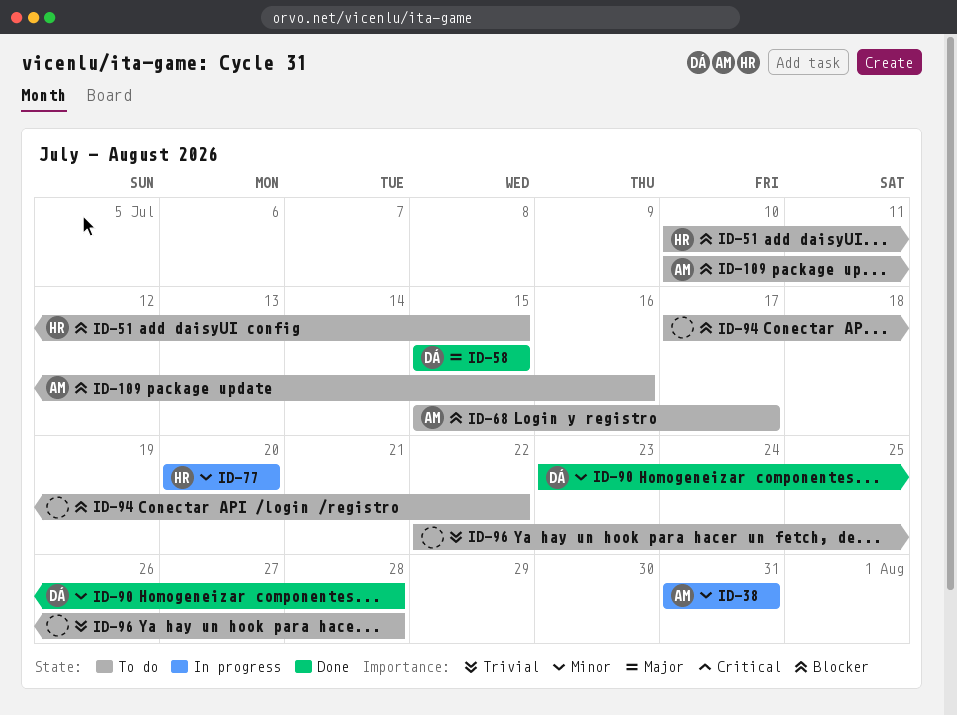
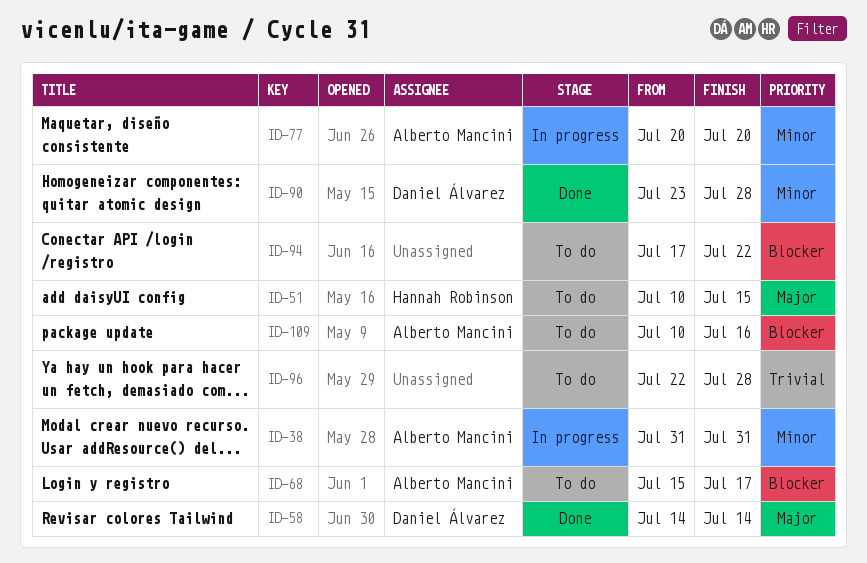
ID-51, priority: Blocker -> Major
ID-58, start: Jul 15 -> Jul 14
ID-58, due: Jul 15 -> Jul 14
ID-77, owner: Hannah Robinson -> Alberto Mancini

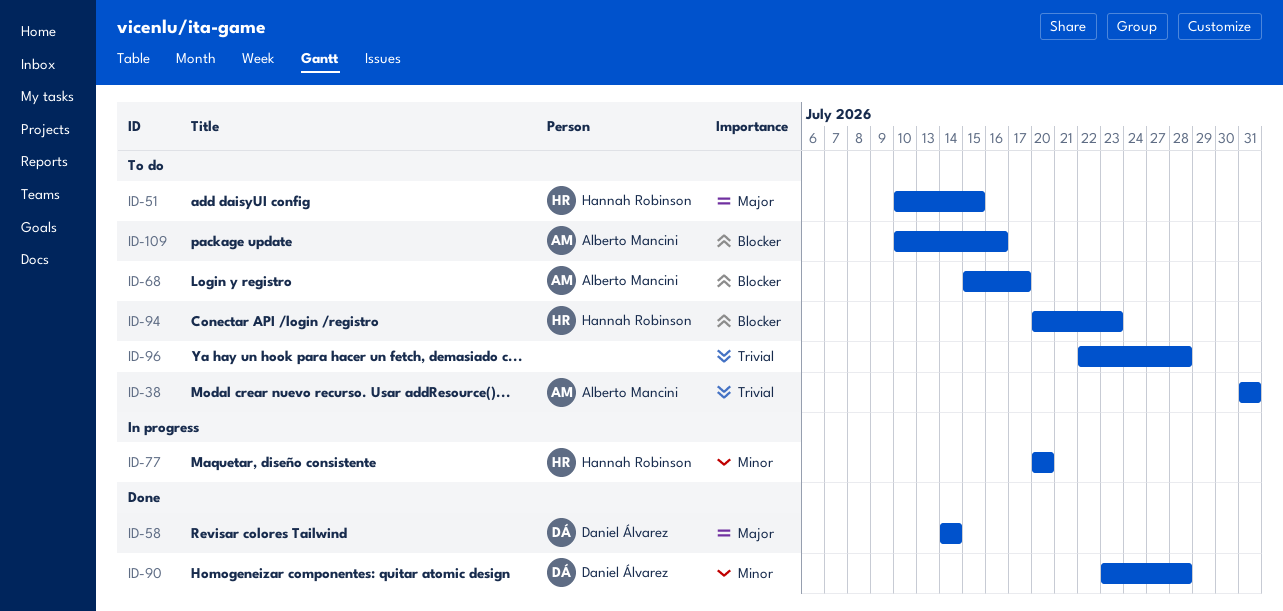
ID-38, status: In progress -> To do
ID-38, priority: Minor -> Trivial
ID-77, owner: Alberto Mancini -> Hannah Robinson
ID-94, owner: none -> Hannah Robinson
ID-94, start: Jul 17 -> Jul 20
ID-94, due: Jul 22 -> Jul 23

